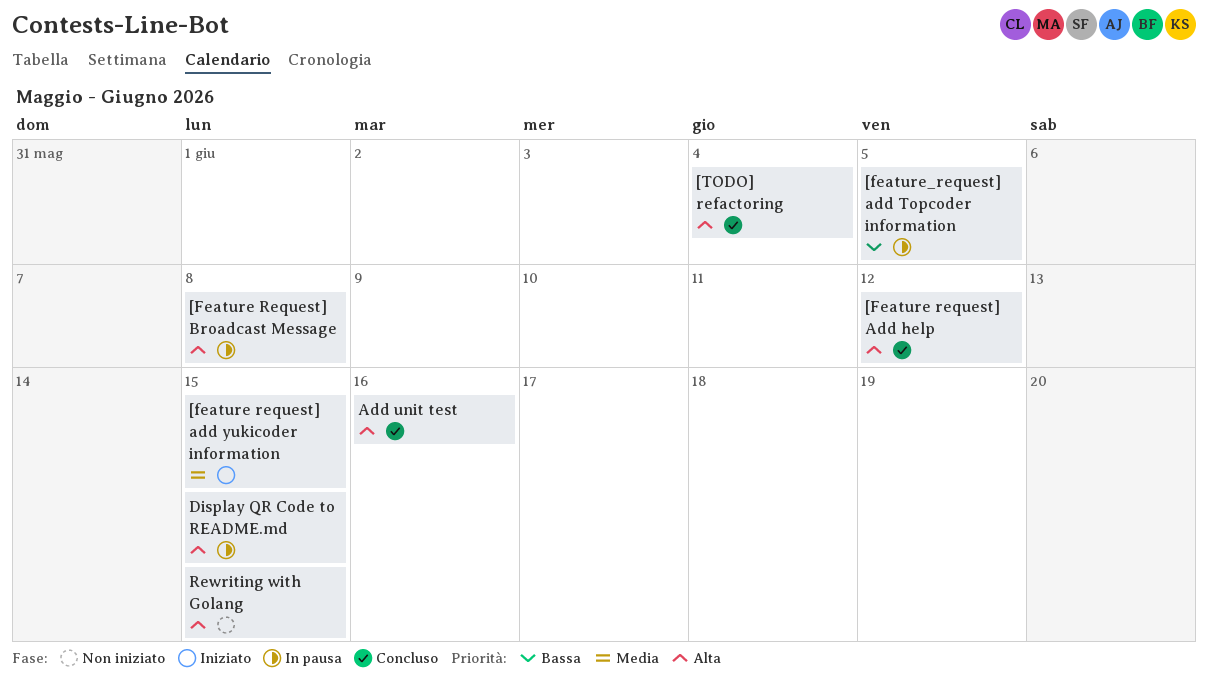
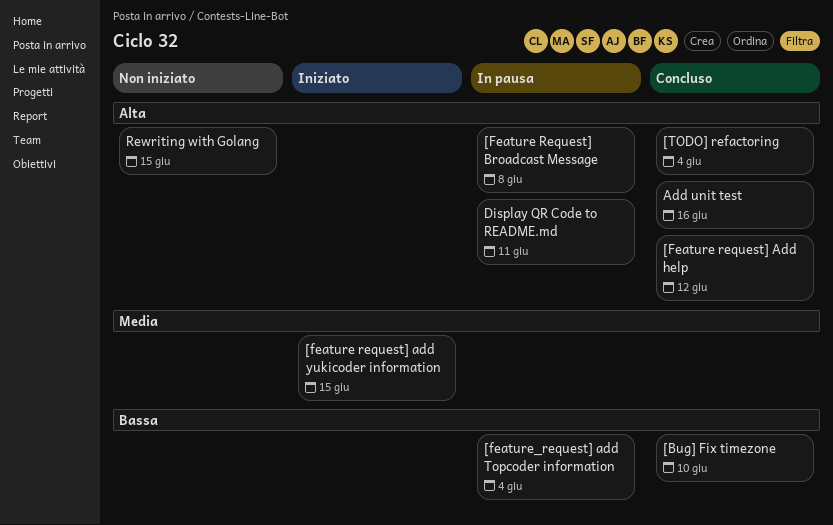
[Bug] Fix timezone: none -> present
[feature_request] add Topcoder information, due: Jun 5 -> Jun 4
Display QR Code to README.md, due: Jun 15 -> Jun 11

